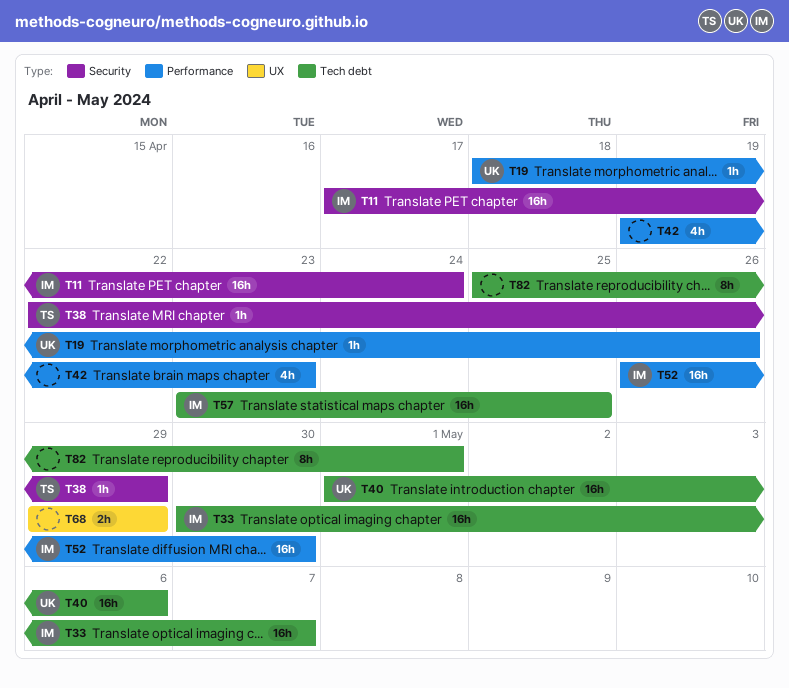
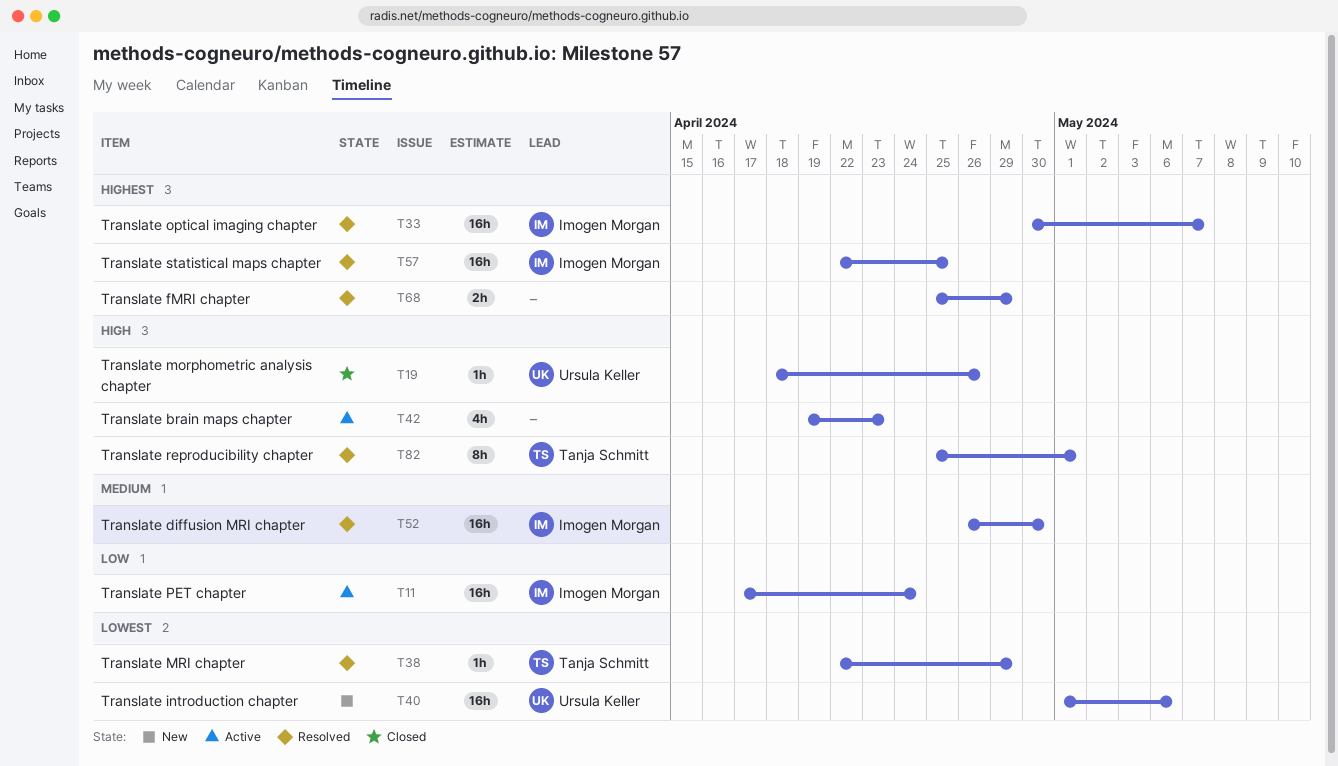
T57, start: Apr 23 -> Apr 22
T68, start: Apr 29 -> Apr 25
T82, owner: none -> Tanja Schmitt

